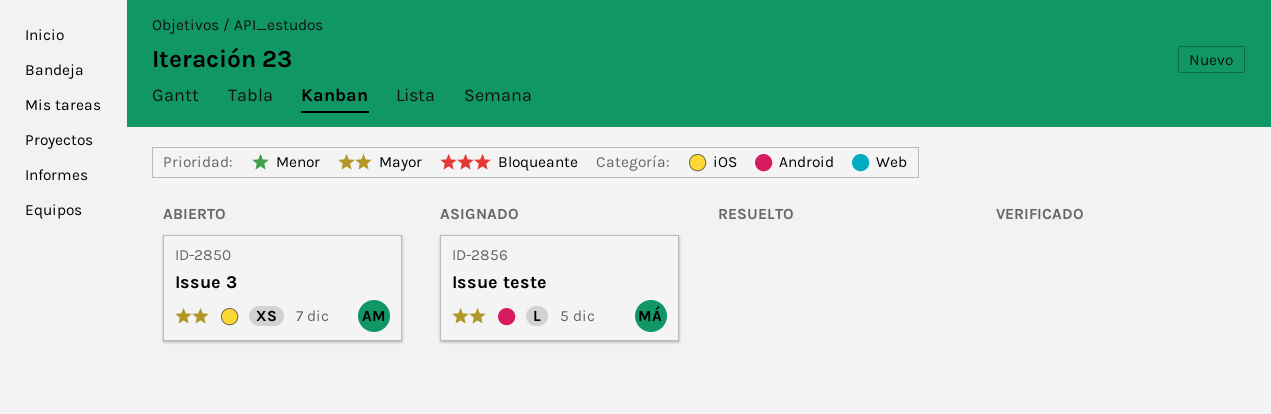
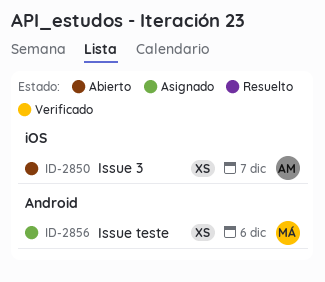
ID-2856, estimate: L -> XS
ID-2856, due: Dec 5 -> Dec 6

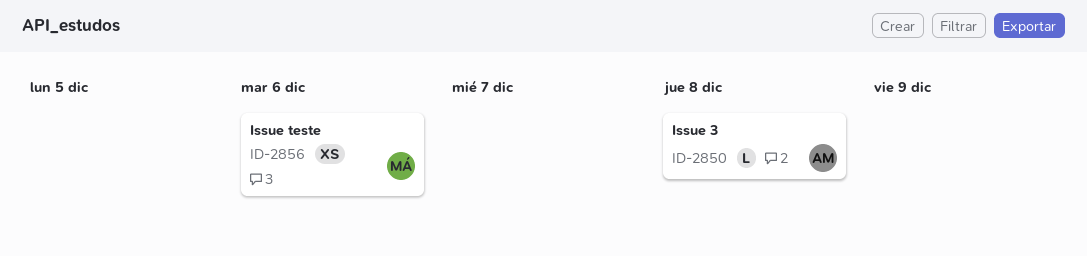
ID-2850, estimate: XS -> L
ID-2850, due: Dec 7 -> Dec 8

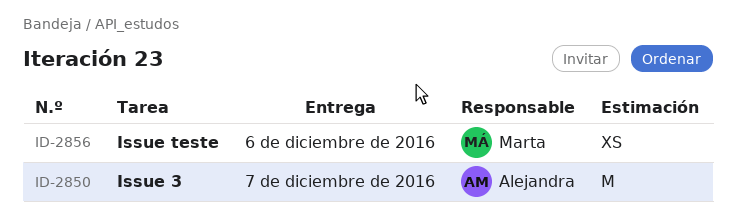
ID-2850, estimate: L -> M
ID-2850, due: Dec 8 -> Dec 7

